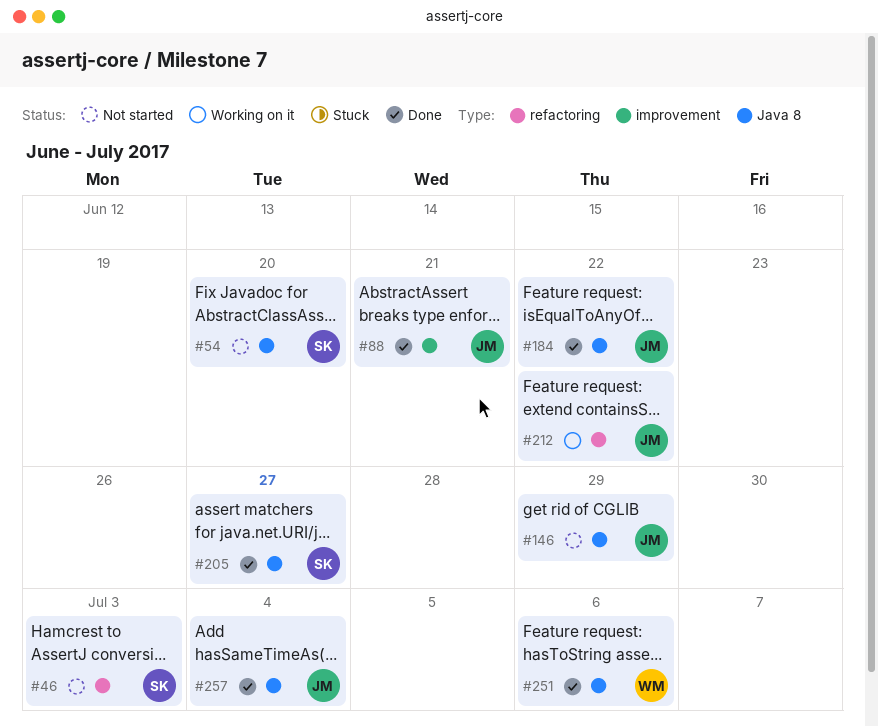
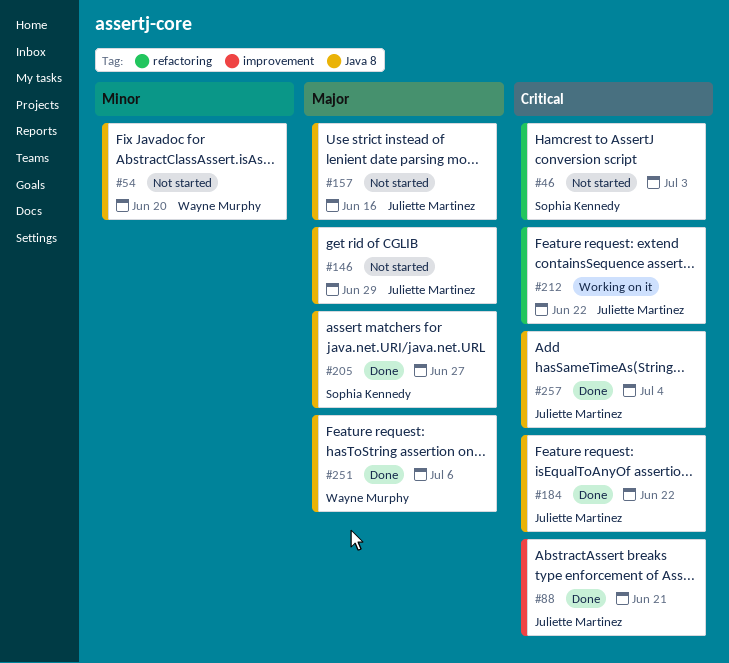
#54, owner: Sophia Kennedy -> Wayne Murphy
#157: none -> present

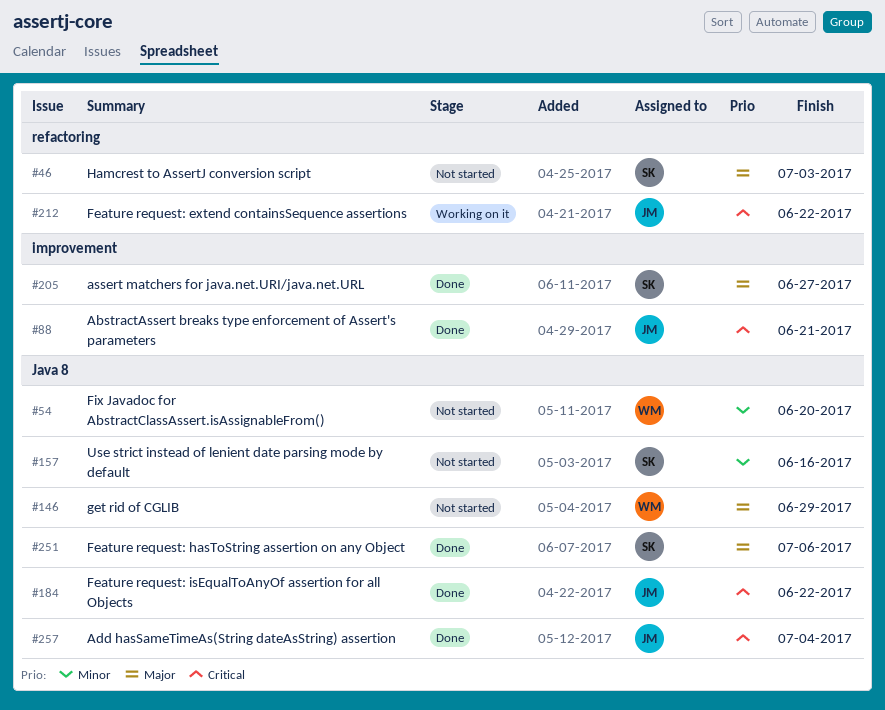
#46, priority: Critical -> Major
#146, owner: Juliette Martinez -> Wayne Murphy
#157, owner: Juliette Martinez -> Sophia Kennedy
#157, priority: Major -> Minor
#205, label: Java 8 -> improvement
#251, owner: Wayne Murphy -> Sophia Kennedy

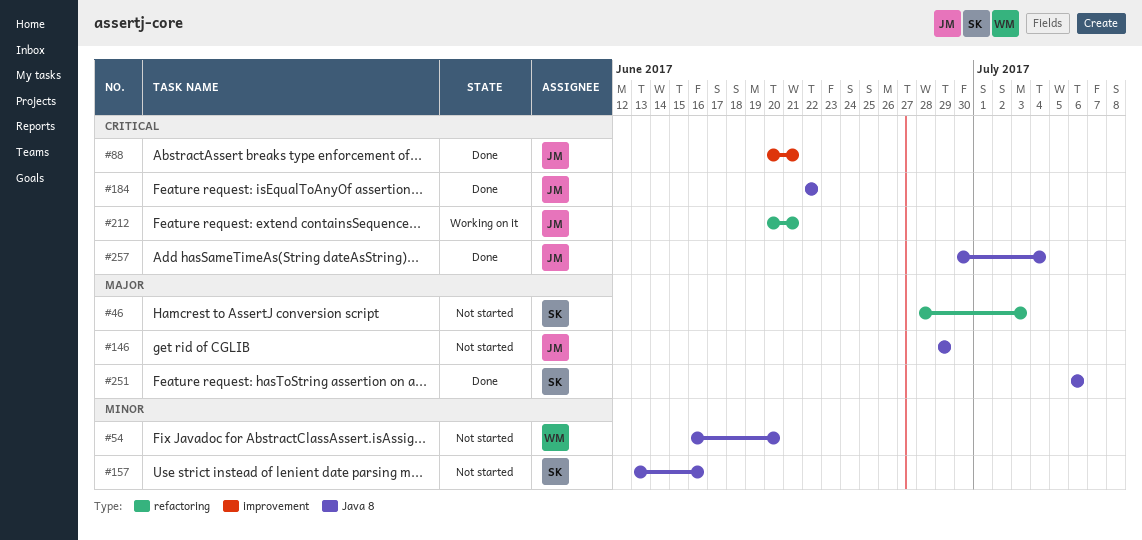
#146, owner: WM -> JM
#205: present -> none
#212, due: Jun 22 -> Jun 21

